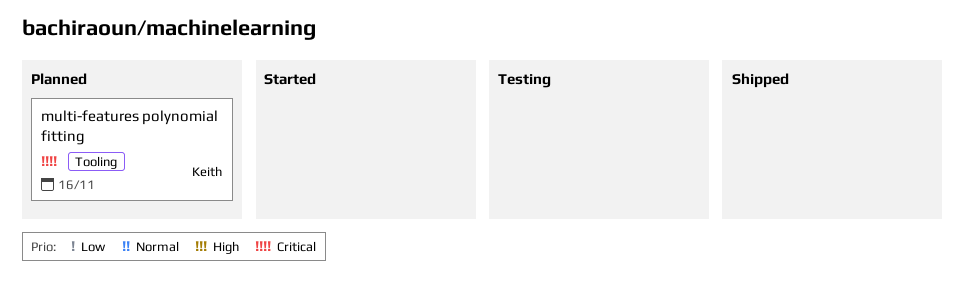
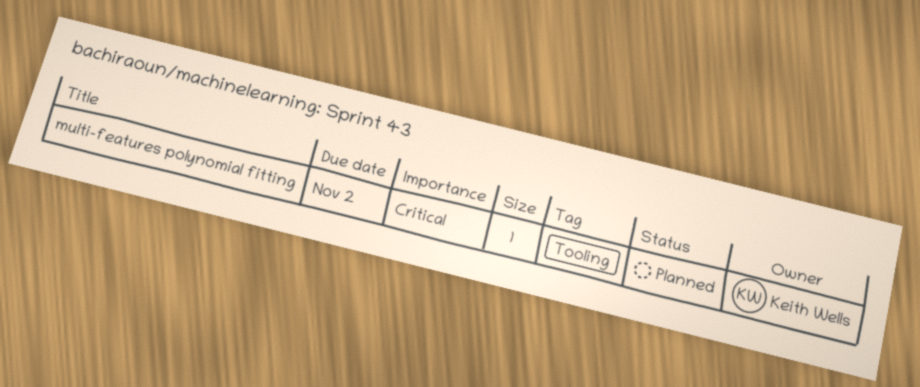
multi-features polynomial fitting, due: Nov 16 -> Nov 2

